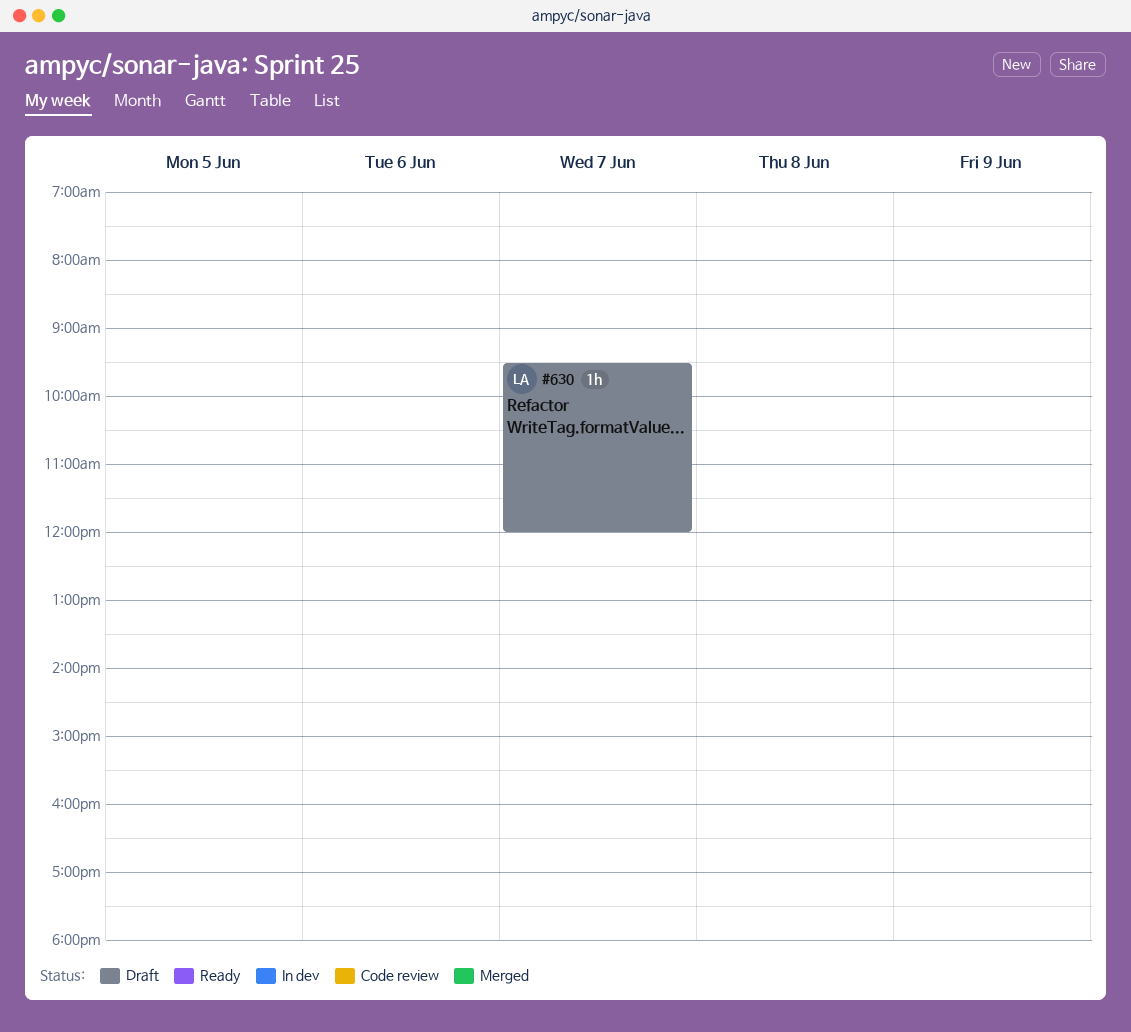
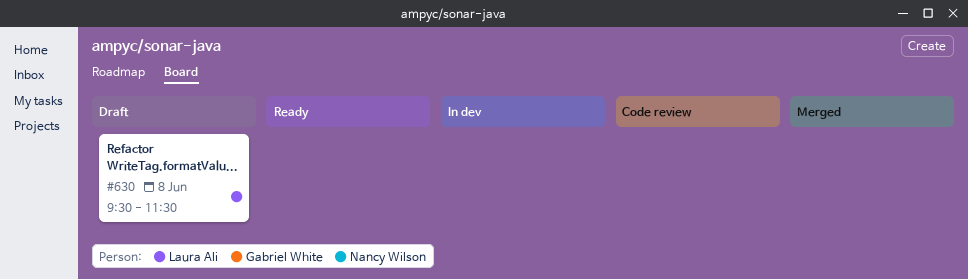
#630, day: Jun 7 -> Jun 8
#630, ends: 12:00 -> 11:30

